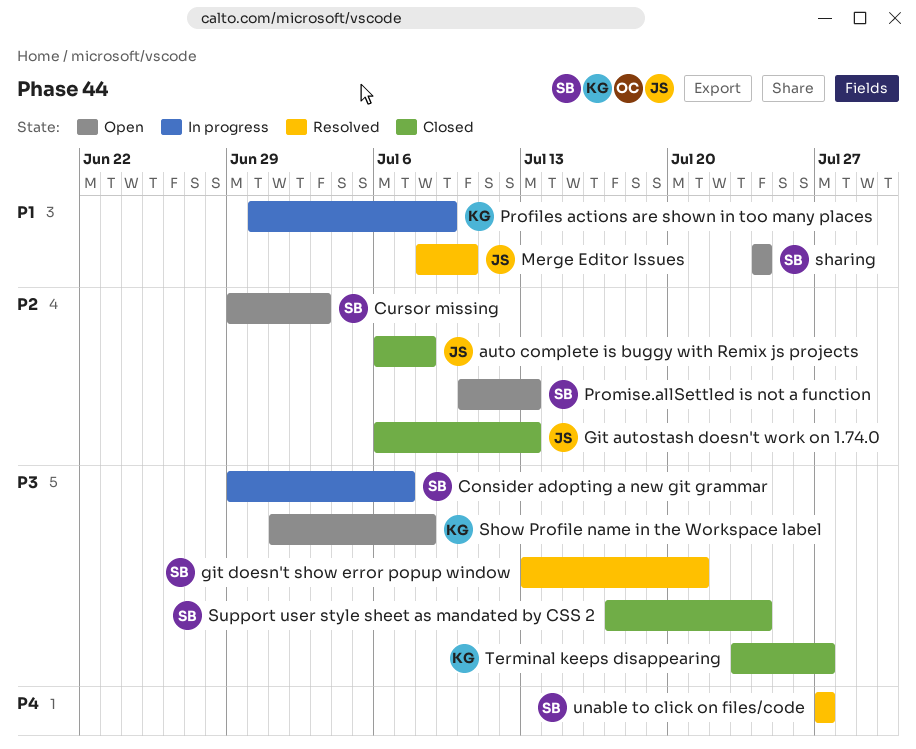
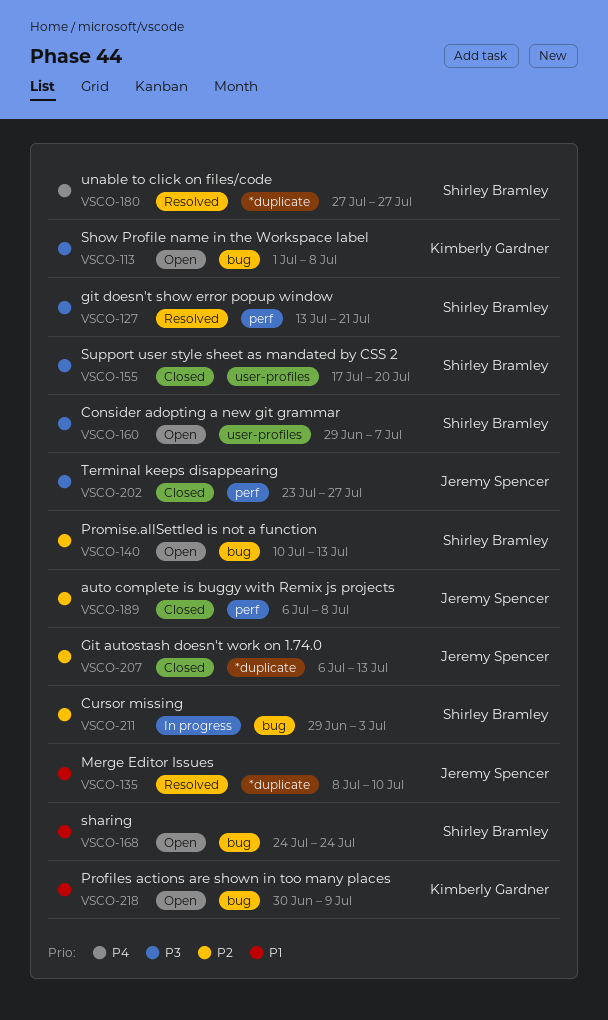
Consider adopting a new git grammar, status: In progress -> Open
Cursor missing, status: Open -> In progress
Profiles actions are shown in too many places, status: In progress -> Open
Support user style sheet as mandated by CSS 2, due: Jul 24 -> Jul 20
Terminal keeps disappearing, owner: Kimberly Gardner -> Jeremy Spencer

